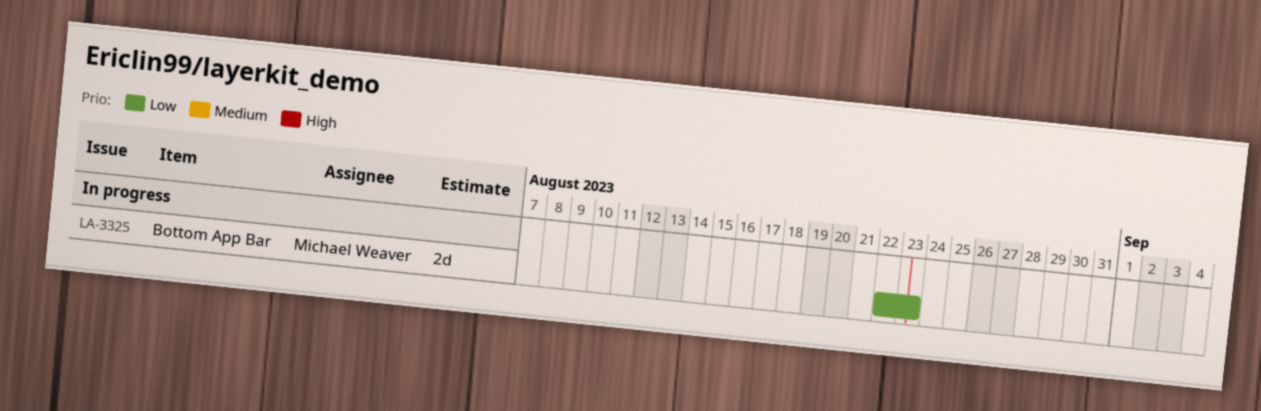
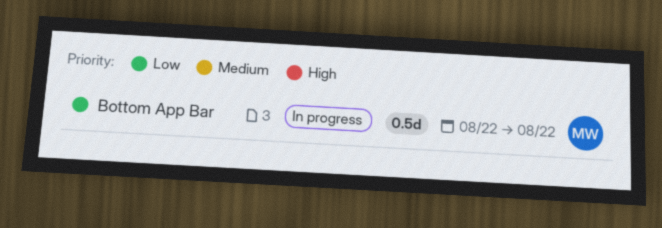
Bottom App Bar, estimate: 2d -> 0.5d
Bottom App Bar, due: Aug 23 -> Aug 22

